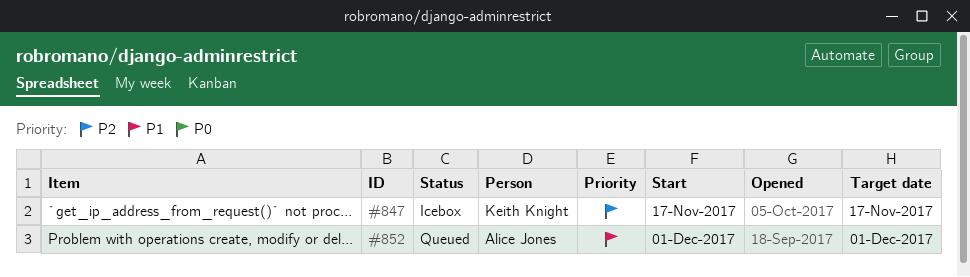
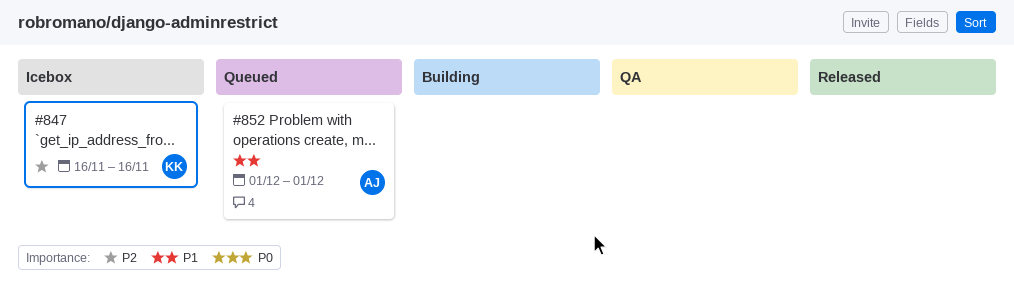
#847, start: Nov 17 -> Nov 16
#847, due: Nov 17 -> Nov 16

